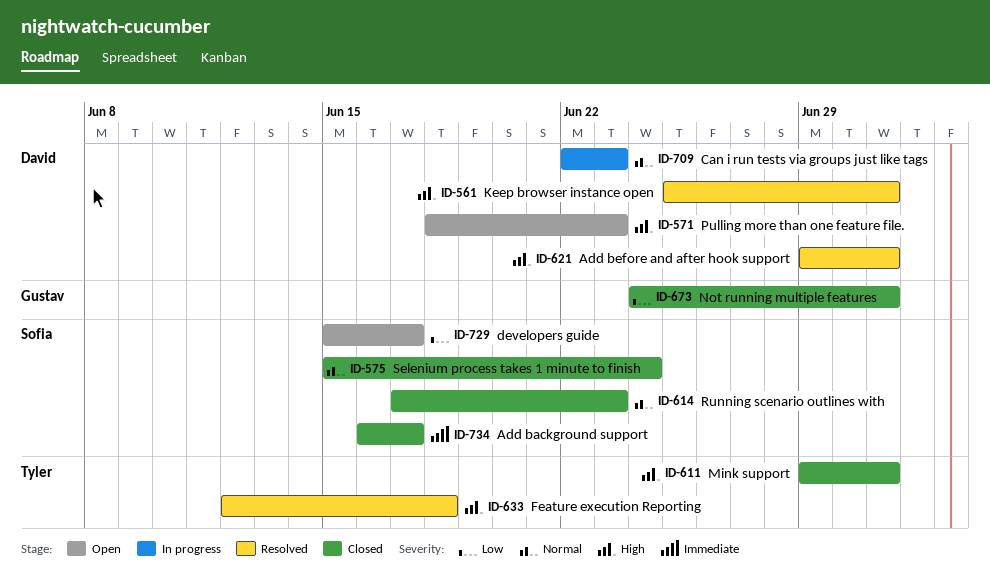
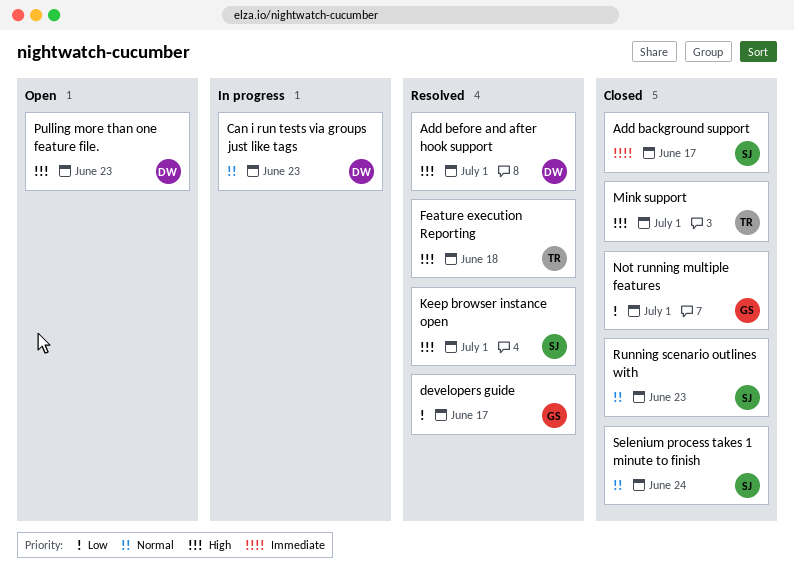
developers guide, status: Open -> Resolved
developers guide, owner: Sofia -> Gustav
Keep browser instance open, owner: David -> Sofia

